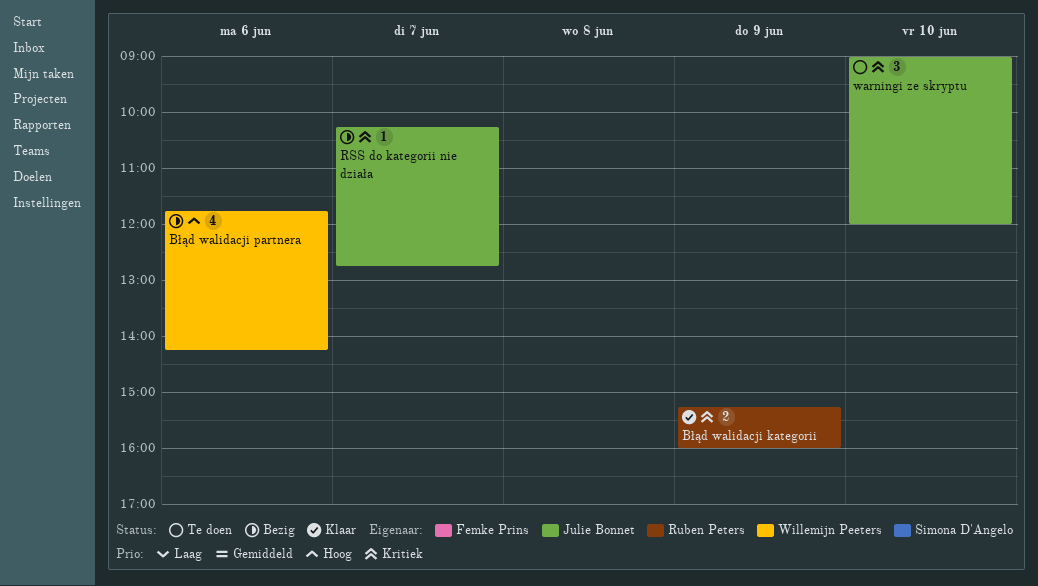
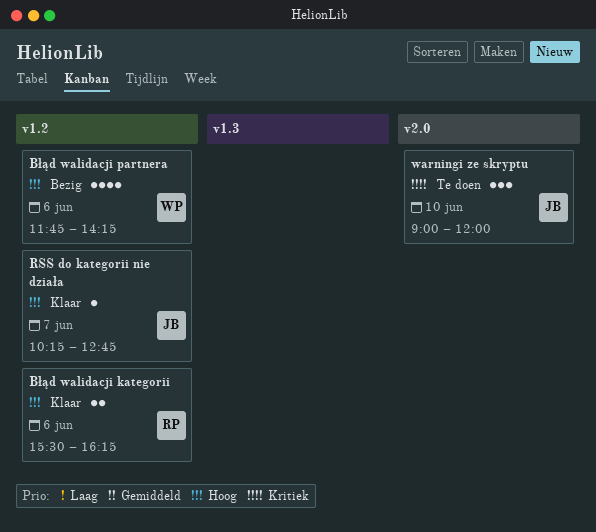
Błąd walidacji kategorii, priority: Kritiek -> Hoog
Błąd walidacji kategorii, day: Jun 9 -> Jun 6
Błąd walidacji kategorii, begins: 15:15 -> 15:30
Błąd walidacji kategorii, ends: 16:00 -> 16:15
RSS do kategorii nie działa, status: Bezig -> Klaar
RSS do kategorii nie działa, priority: Kritiek -> Hoog

